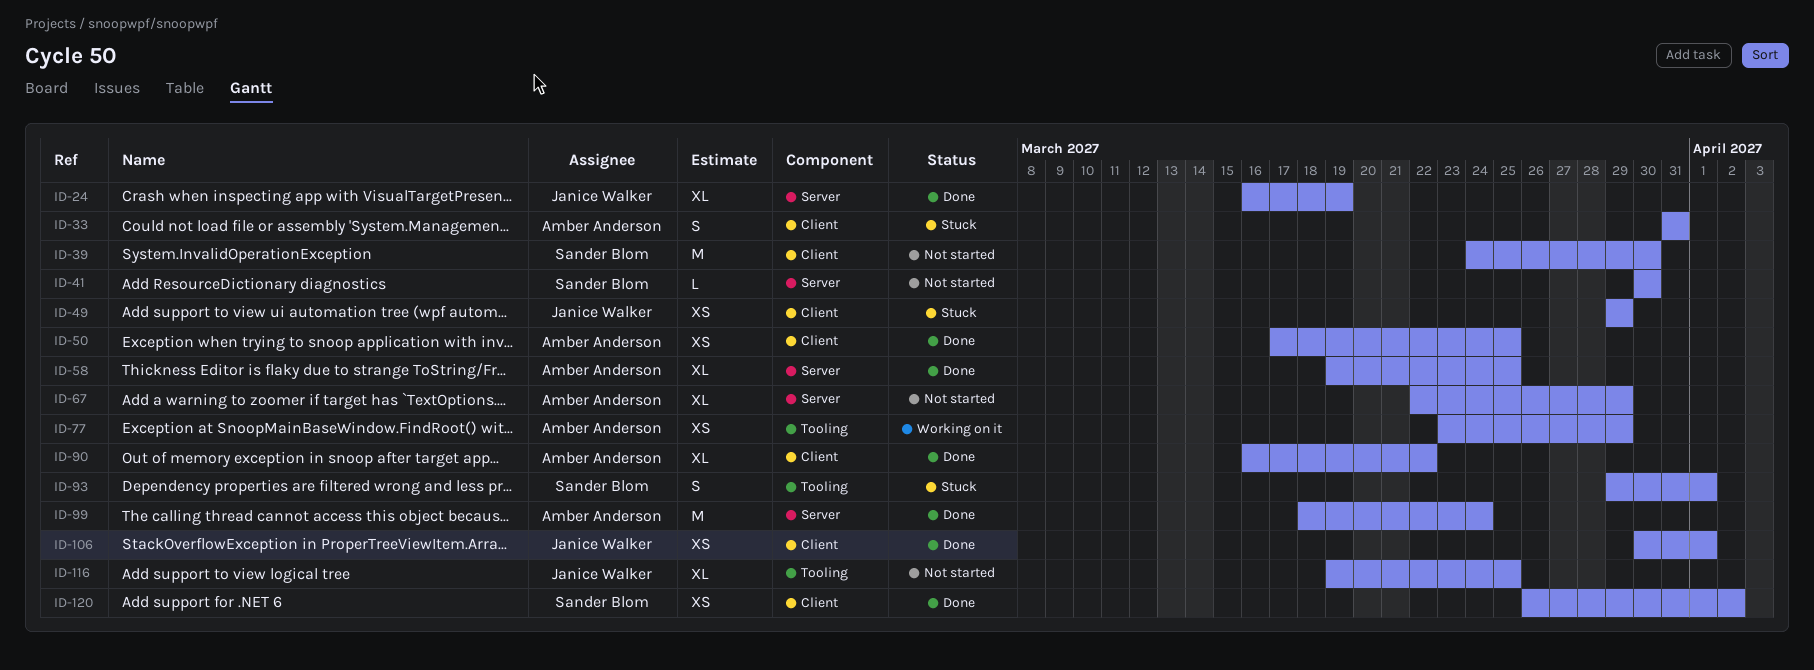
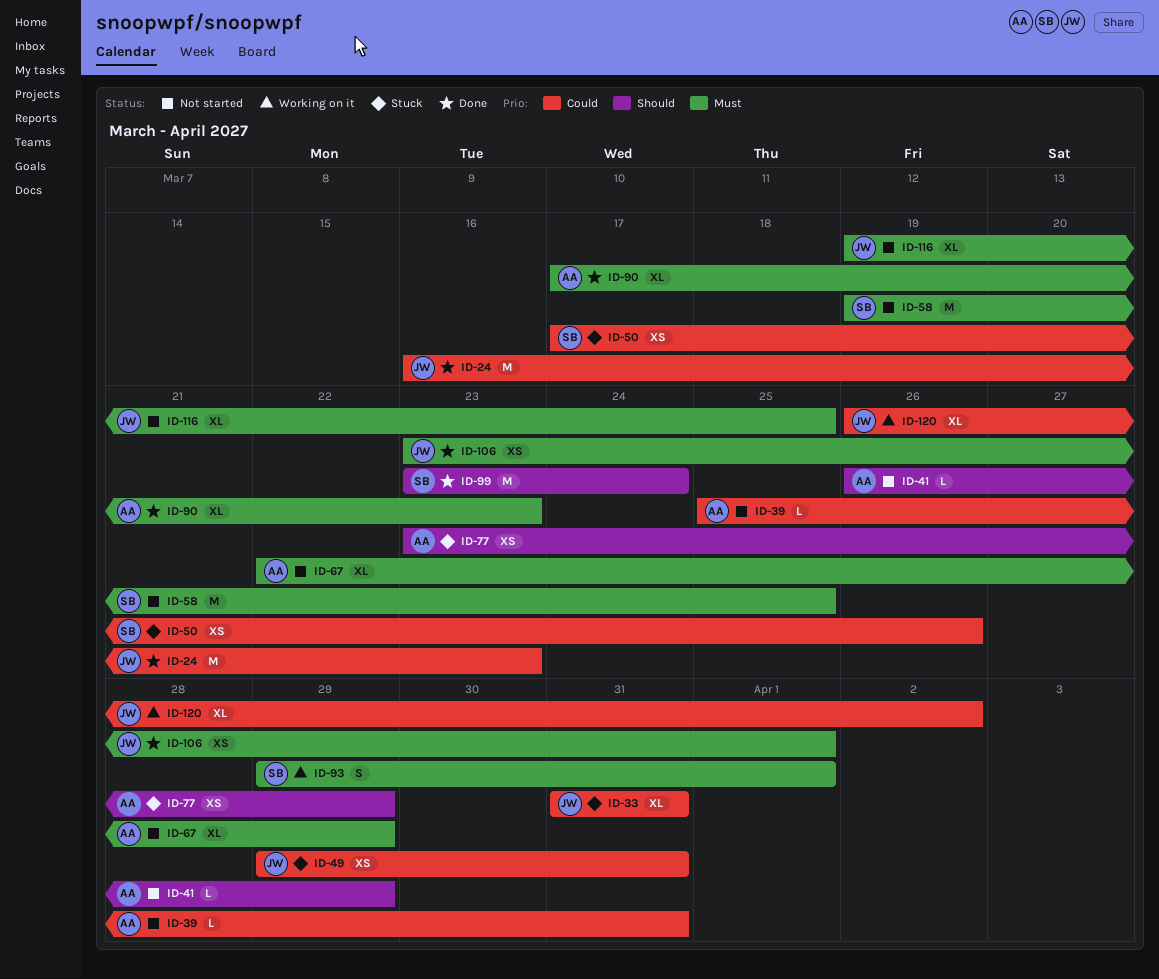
ID-24, estimate: XL -> M
ID-24, due: Mar 19 -> Mar 23
ID-33, owner: Amber Anderson -> Janice Walker
ID-33, estimate: S -> XL
ID-39, owner: Sander Blom -> Amber Anderson
ID-39, estimate: M -> L
ID-39, start: Mar 24 -> Mar 25
ID-39, due: Mar 30 -> Mar 31
ID-41, owner: Sander Blom -> Amber Anderson
ID-41, start: Mar 30 -> Mar 26
ID-41, due: Mar 30 -> Mar 29
ID-49, due: Mar 29 -> Mar 31
ID-50, status: Done -> Stuck
ID-50, owner: Amber Anderson -> Sander Blom
ID-50, due: Mar 25 -> Mar 26
ID-58, status: Done -> Not started
ID-58, owner: Amber Anderson -> Sander Blom
ID-58, estimate: XL -> M
ID-77, status: Working on it -> Stuck
ID-90, start: Mar 16 -> Mar 17
ID-90, due: Mar 22 -> Mar 23
ID-93, status: Stuck -> Working on it
ID-99, owner: Amber Anderson -> Sander Blom
ID-99, start: Mar 18 -> Mar 23
ID-106, start: Mar 30 -> Mar 23
ID-120, status: Done -> Working on it
ID-120, owner: Sander Blom -> Janice Walker
ID-120, estimate: XS -> XL

